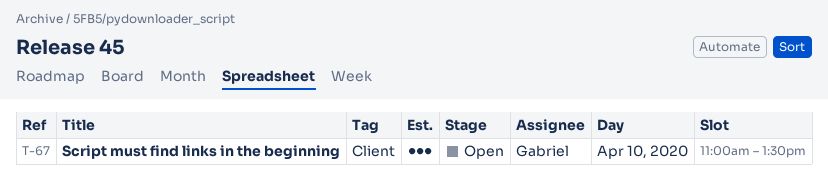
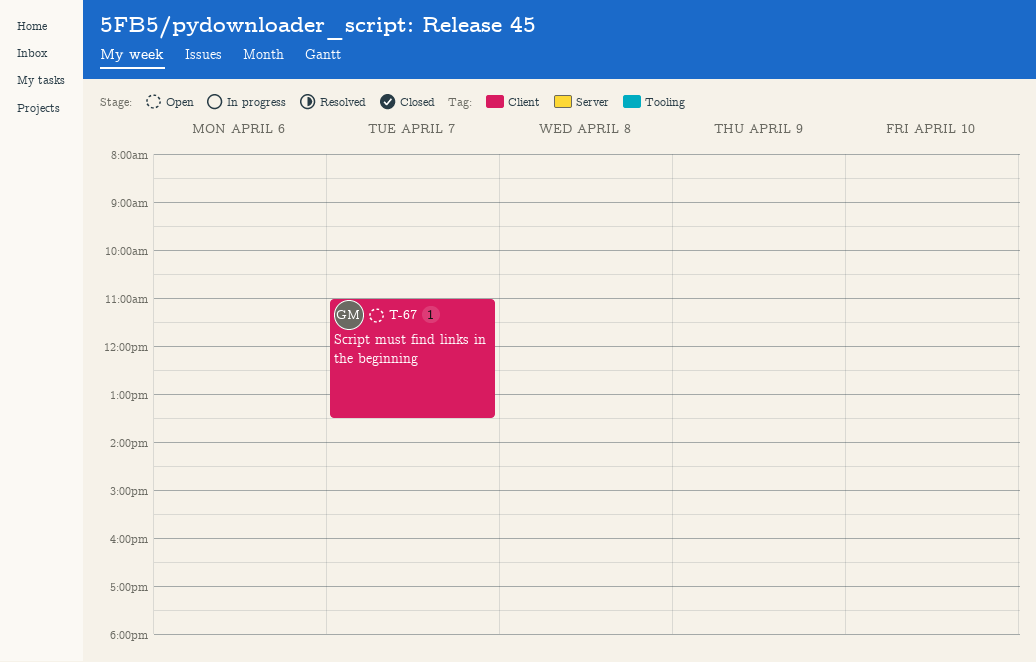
T-67, estimate: 3 -> 1
T-67, day: Apr 10 -> Apr 7

